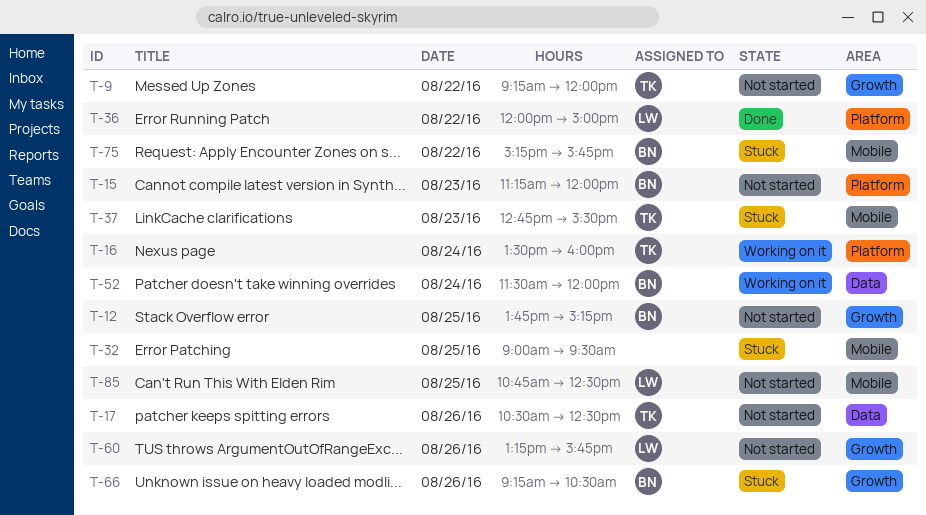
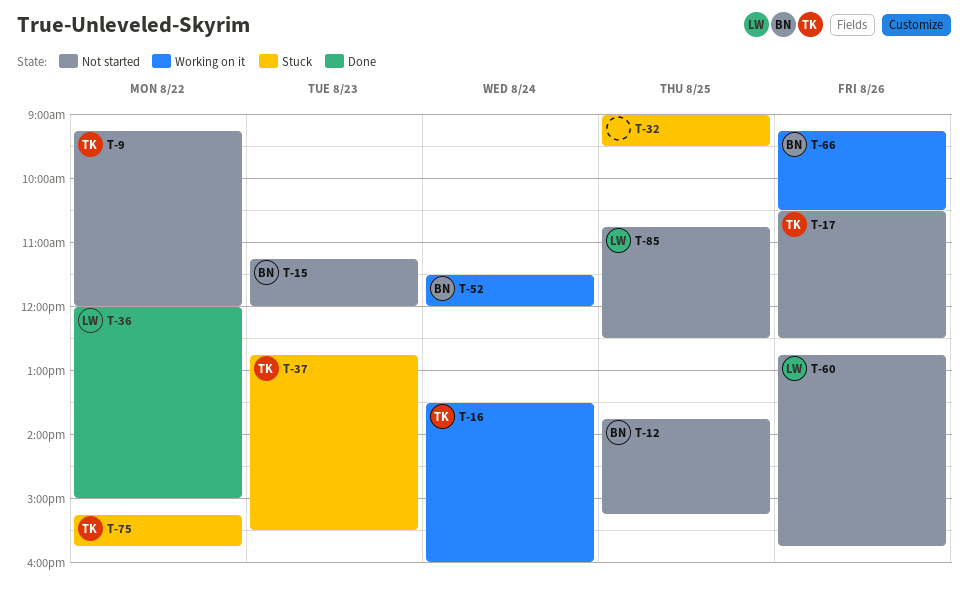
T-60, begins: 13:15 -> 12:45
T-66, status: Stuck -> Working on it
T-75, owner: BN -> TK

